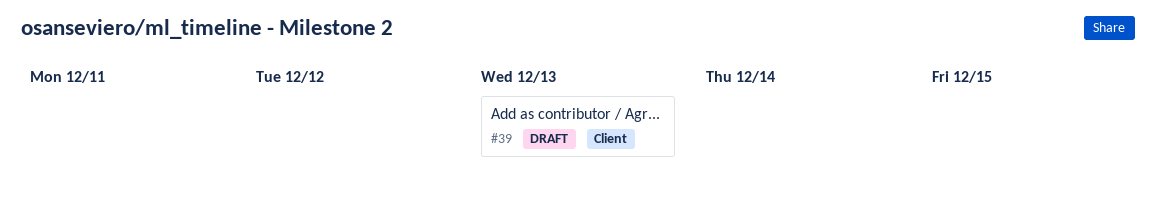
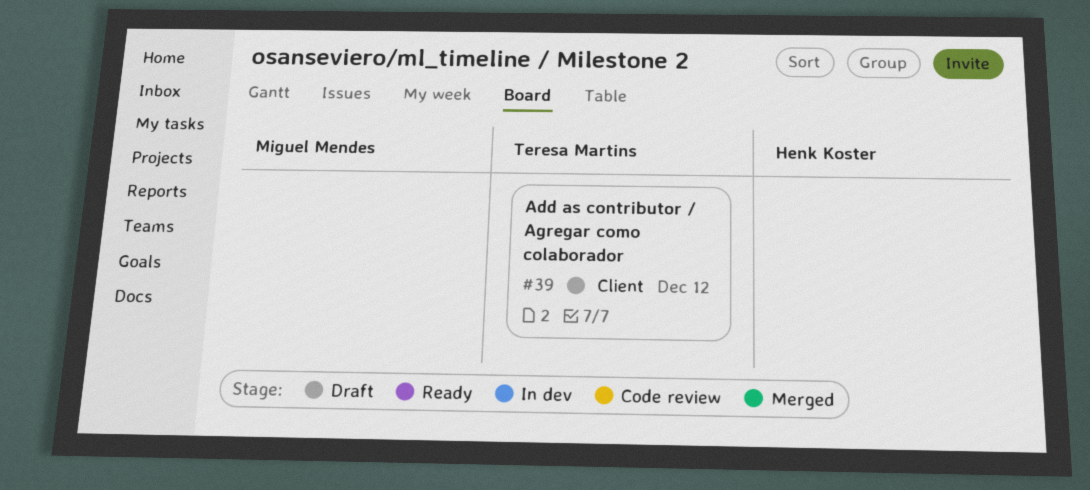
#39, due: Dec 13 -> Dec 12

